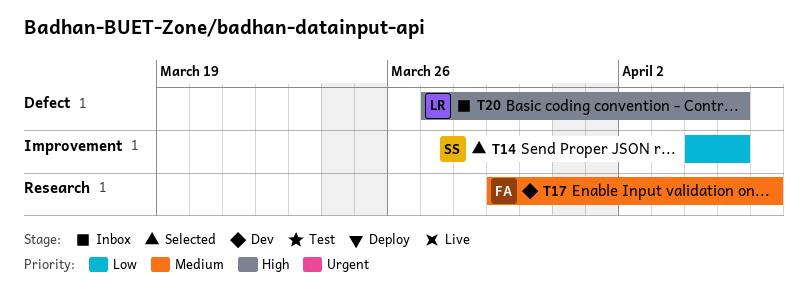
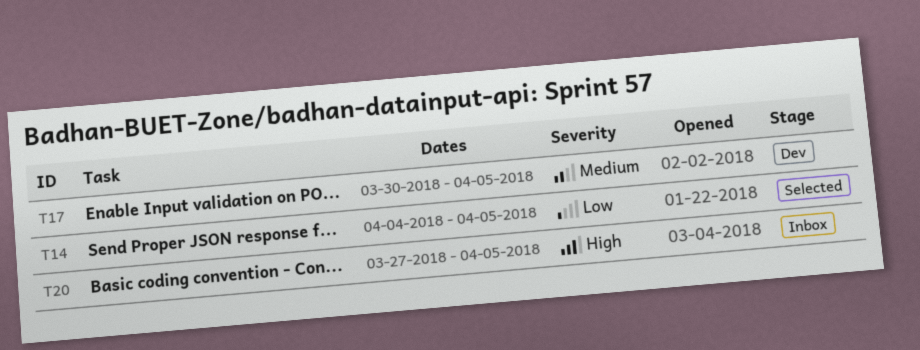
T17, start: Mar 29 -> Mar 30
T17, due: Apr 6 -> Apr 5

